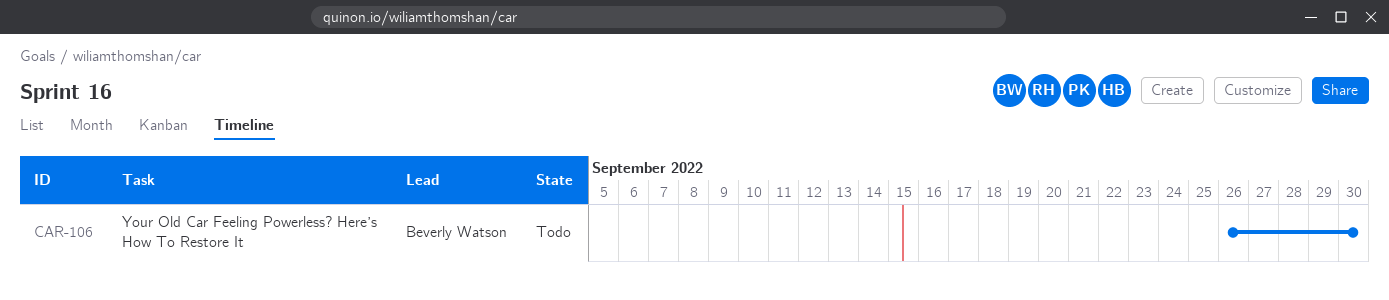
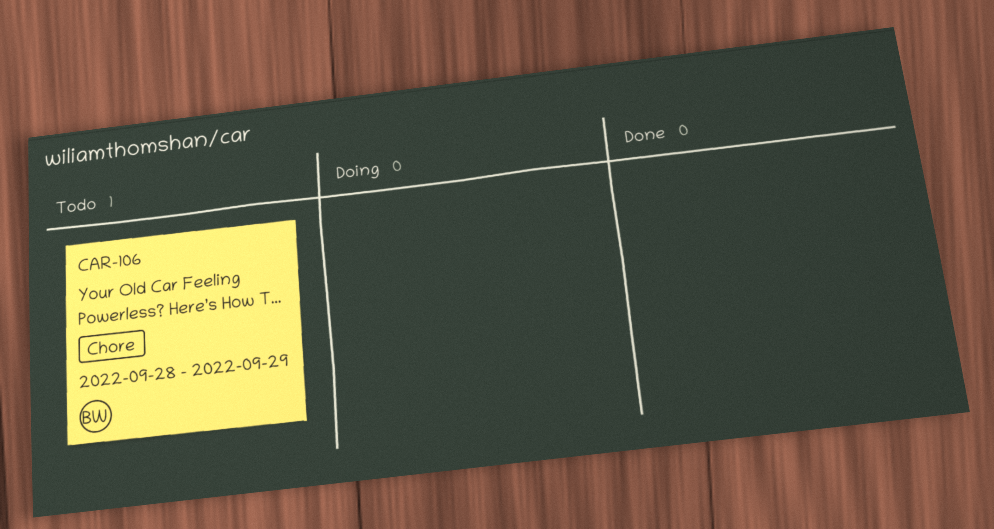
CAR-106, start: Sep 26 -> Sep 28
CAR-106, due: Sep 30 -> Sep 29

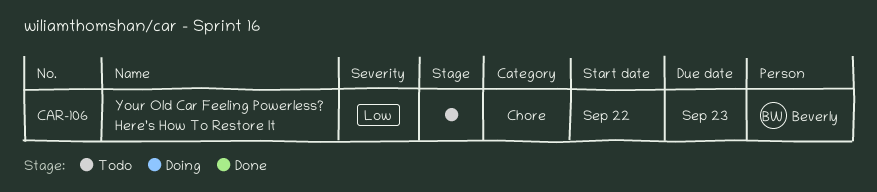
CAR-106, start: Sep 28 -> Sep 22
CAR-106, due: Sep 29 -> Sep 23

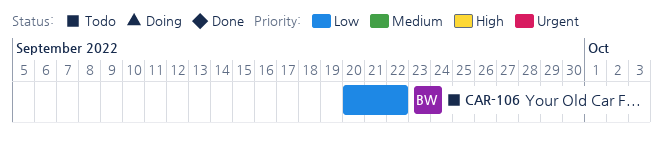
CAR-106, start: Sep 22 -> Sep 20
CAR-106, due: Sep 23 -> Sep 22

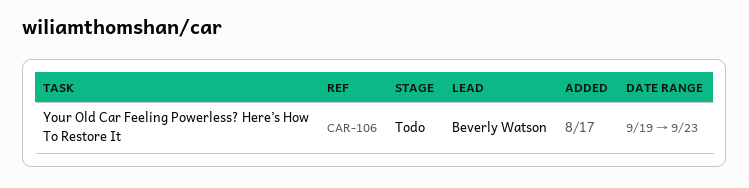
CAR-106, start: Sep 20 -> Sep 19
CAR-106, due: Sep 22 -> Sep 23

